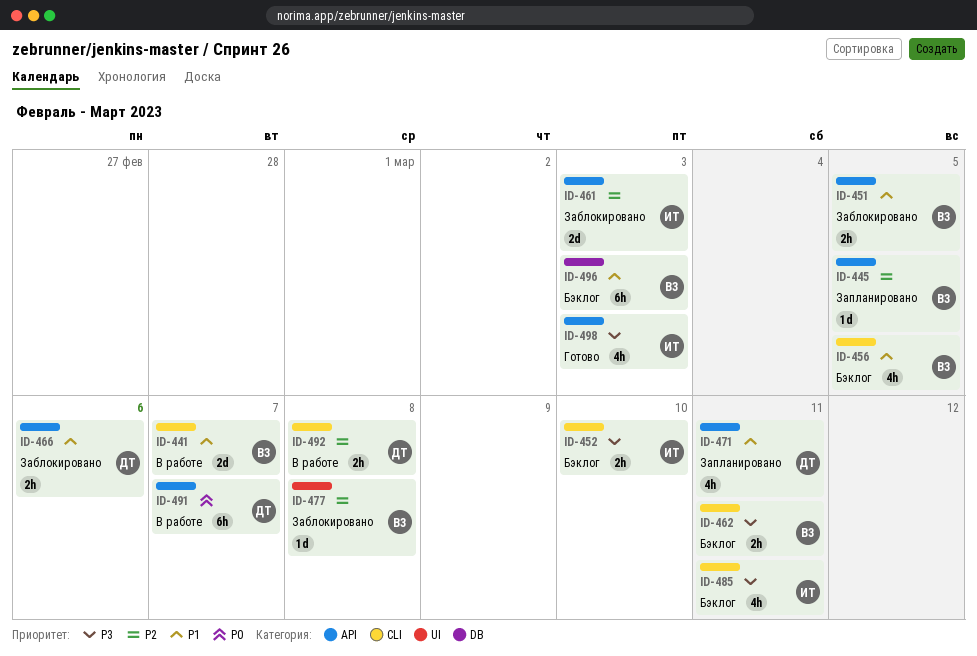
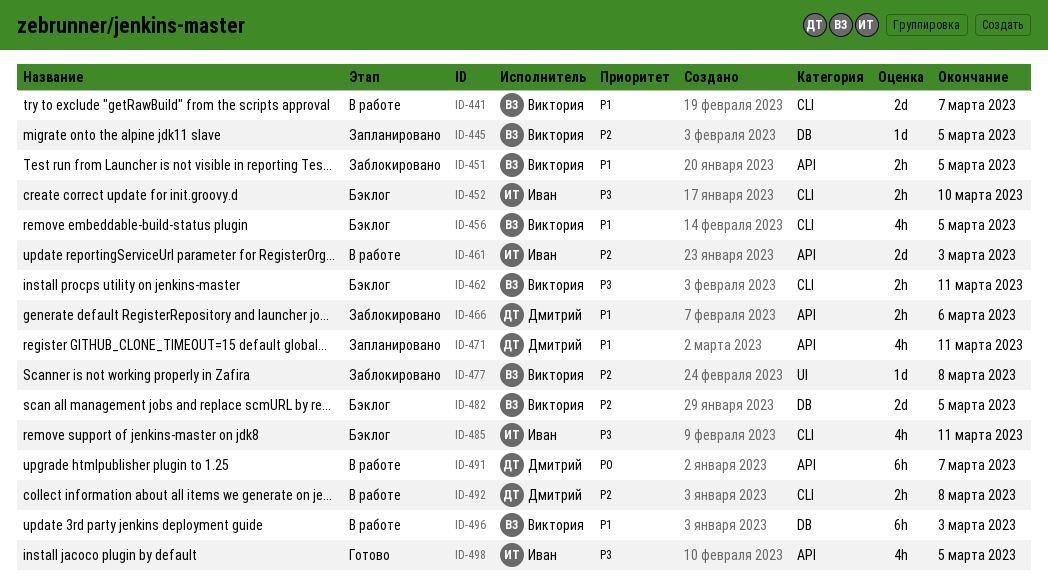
ID-445, label: API -> DB
ID-461, status: Заблокировано -> В работе
ID-482: none -> present
ID-496, status: Бэклог -> В работе
ID-498, due: Mar 3 -> Mar 5

